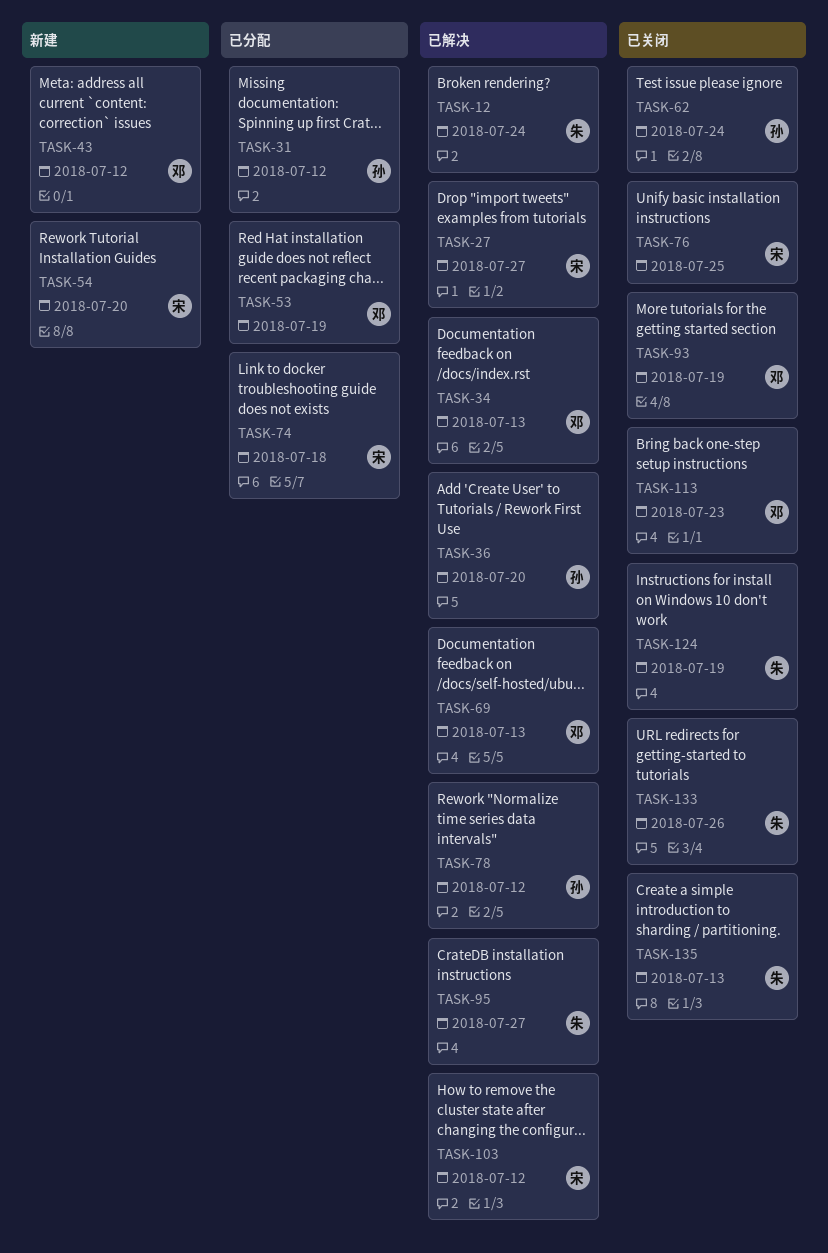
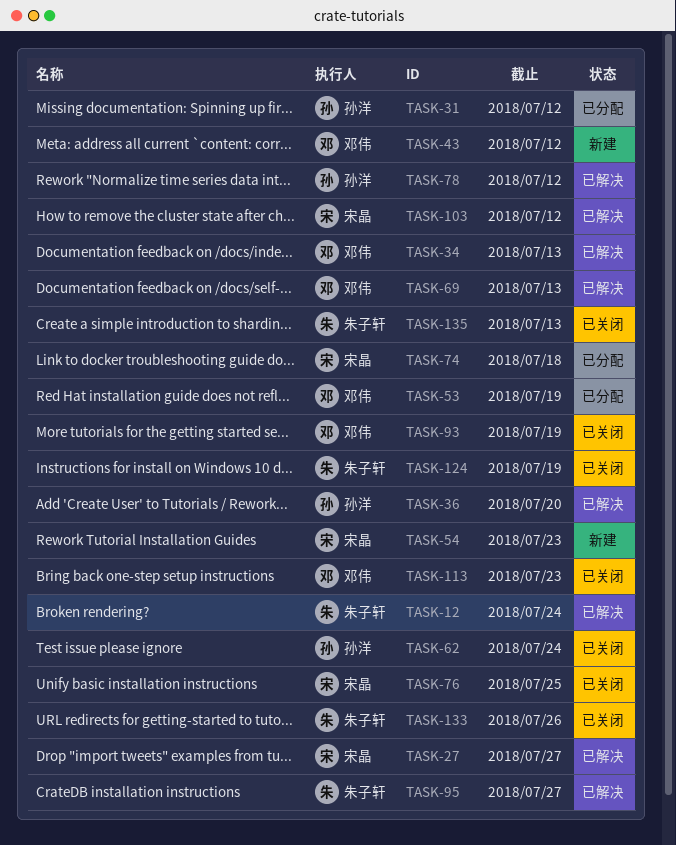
TASK-54, due: Jul 20 -> Jul 23

